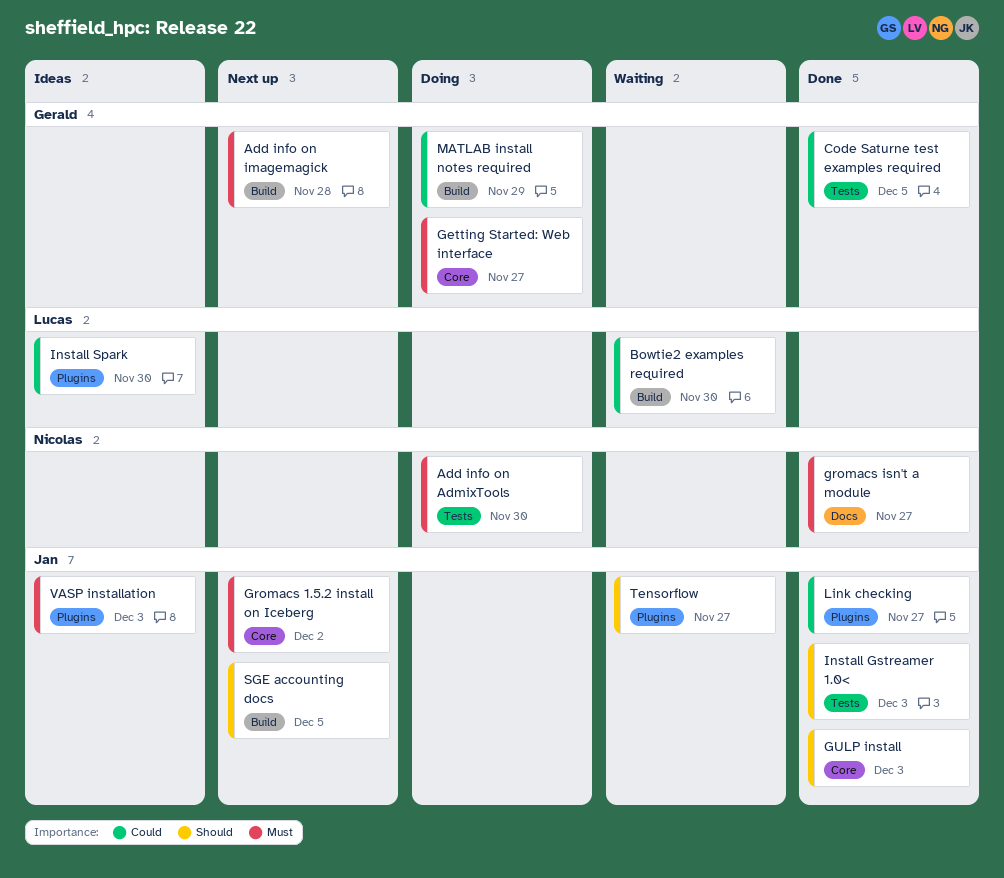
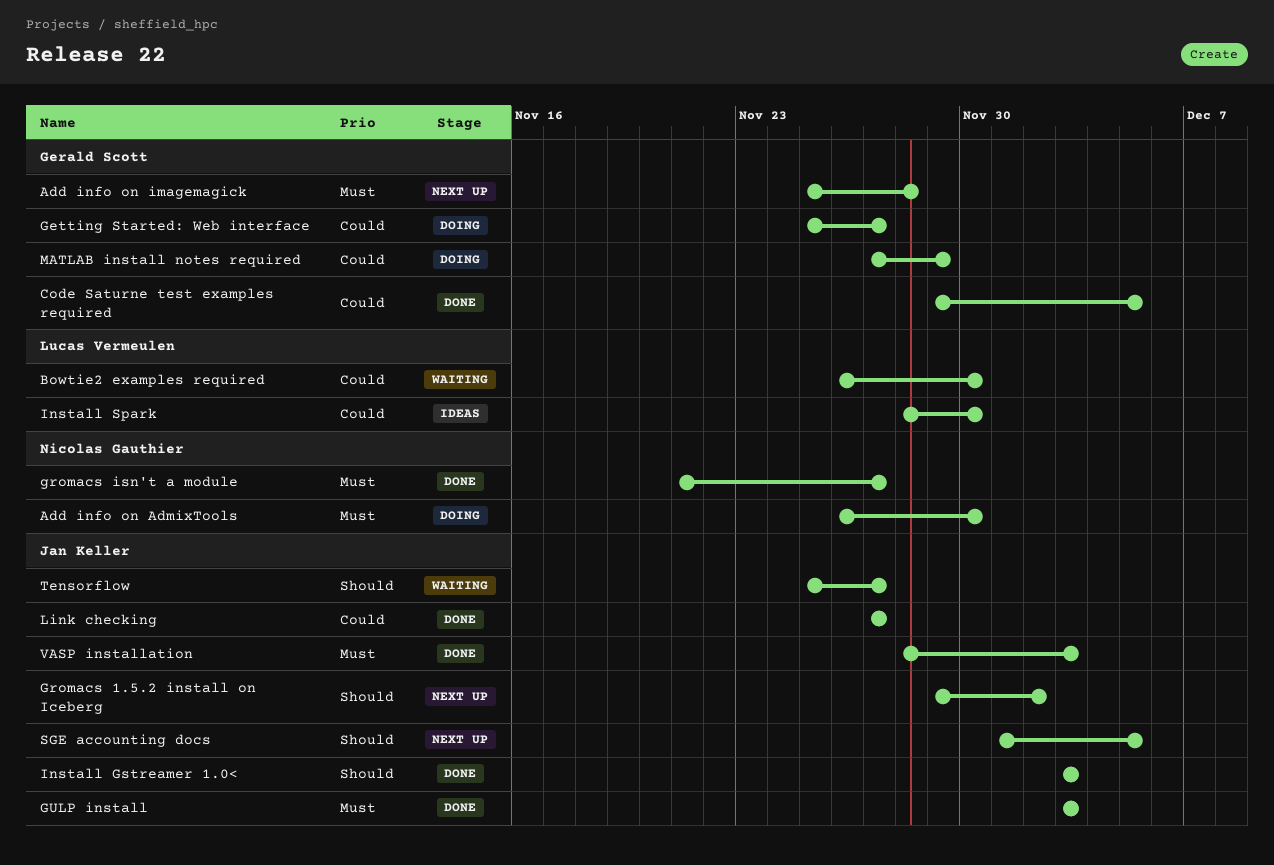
Getting Started: Web interface, priority: Must -> Could
Gromacs 1.5.2 install on Iceberg, priority: Must -> Should
GULP install, priority: Should -> Must
VASP installation, status: Ideas -> Done

